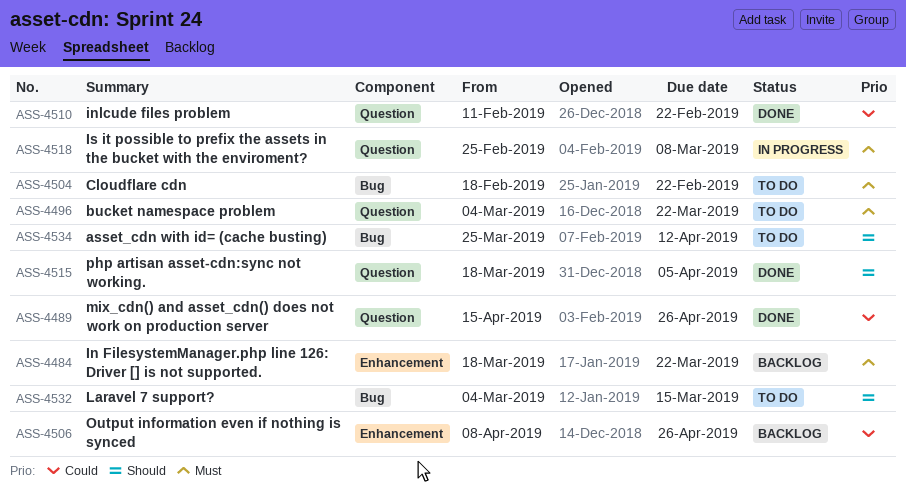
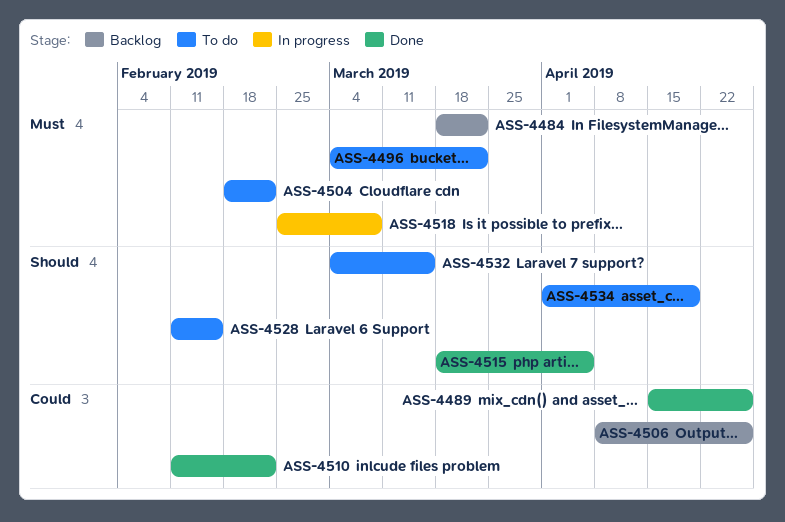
ASS-4528: none -> present
ASS-4534, start: Mar 25 -> Apr 1
ASS-4534, due: Apr 12 -> Apr 19

